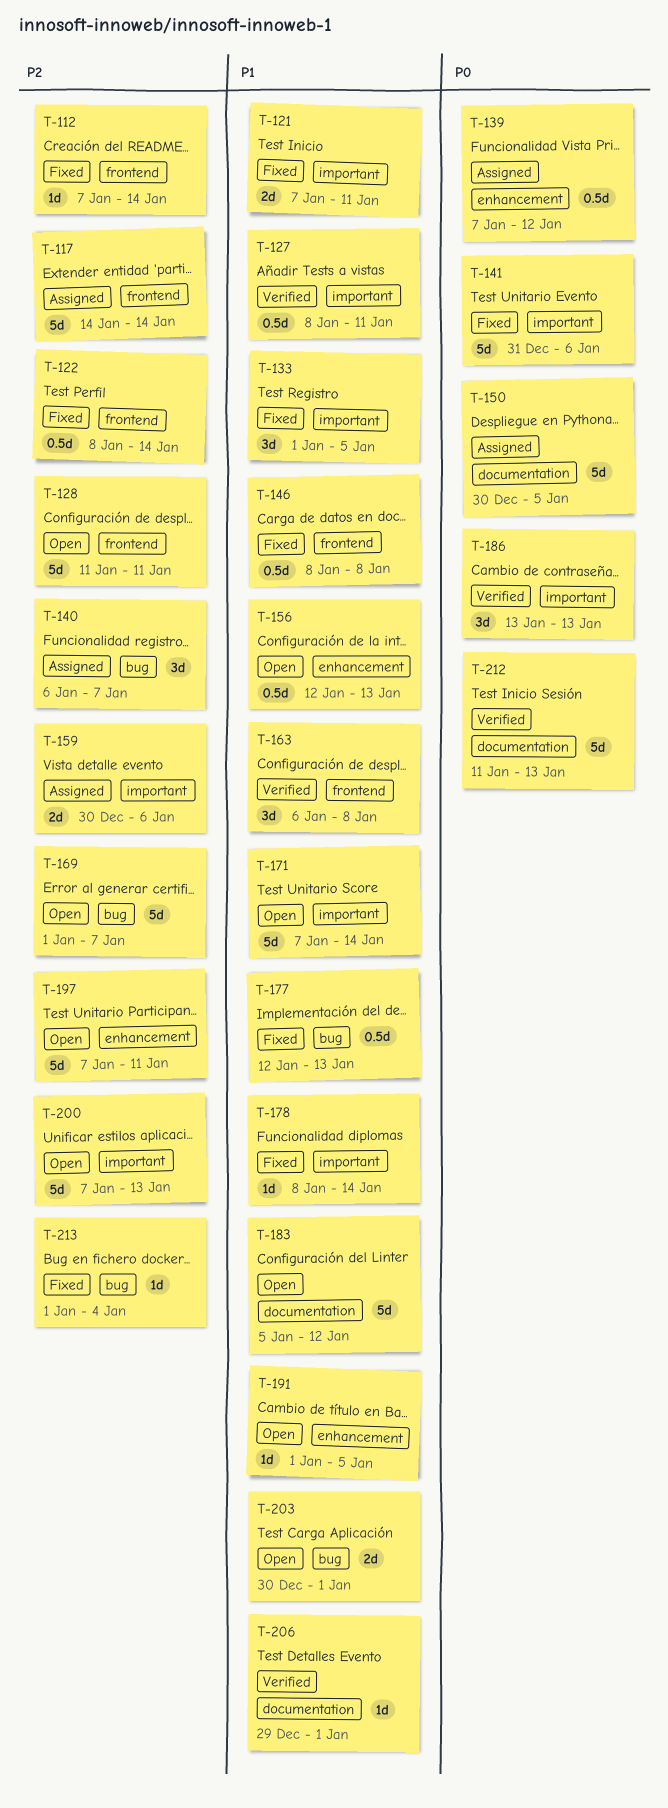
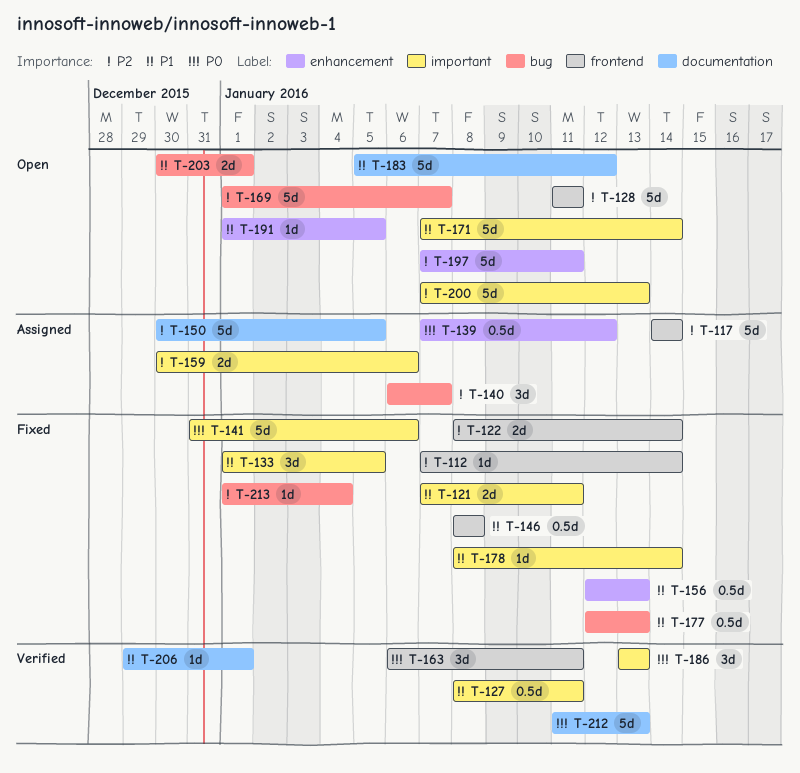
T-122, estimate: 0.5d -> 2d
T-150, priority: P0 -> P2
T-156, status: Open -> Fixed
T-163, priority: P1 -> P0
T-163, due: Jan 8 -> Jan 11

